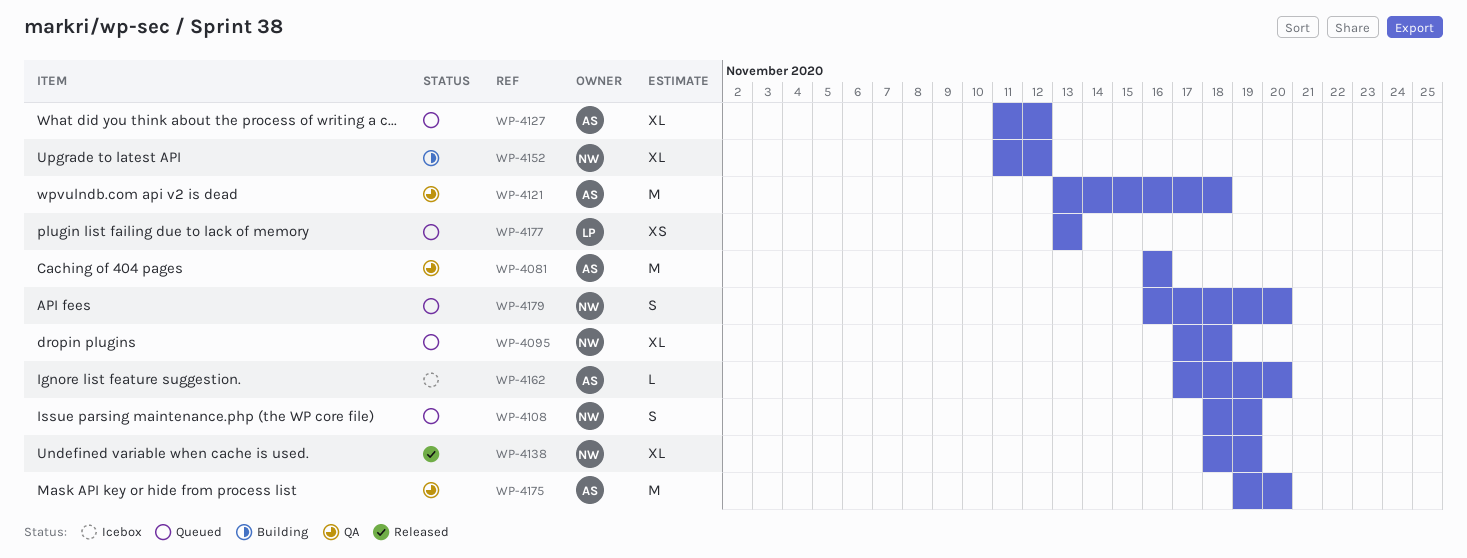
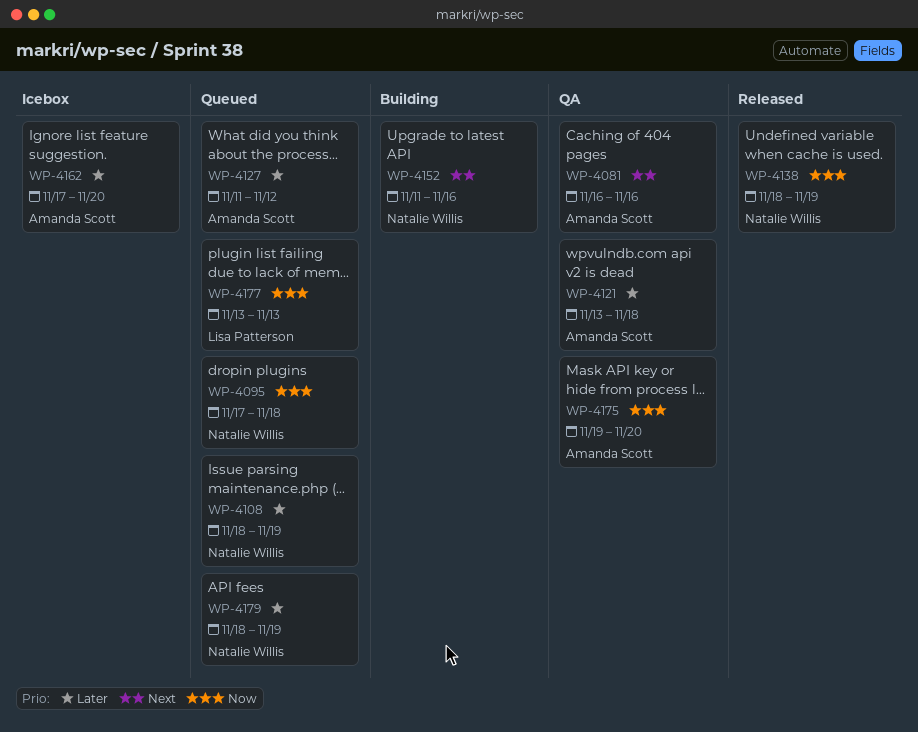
WP-4152, due: Nov 12 -> Nov 16
WP-4179, start: Nov 16 -> Nov 18
WP-4179, due: Nov 20 -> Nov 19

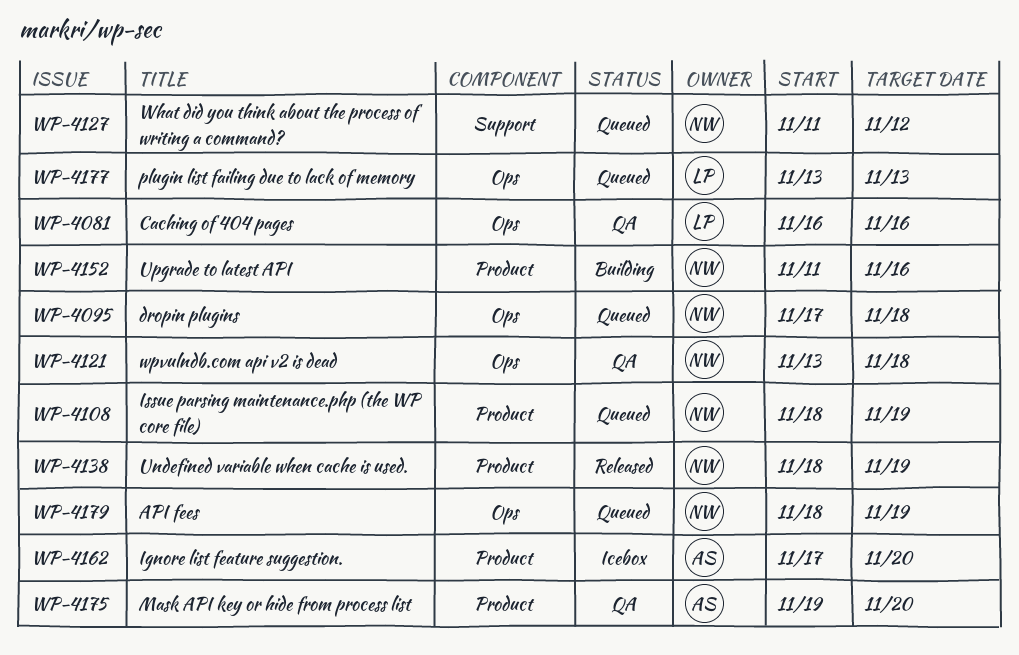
WP-4081, owner: Amanda Scott -> Lisa Patterson
WP-4121, owner: Amanda Scott -> Natalie Willis
WP-4127, owner: Amanda Scott -> Natalie Willis

